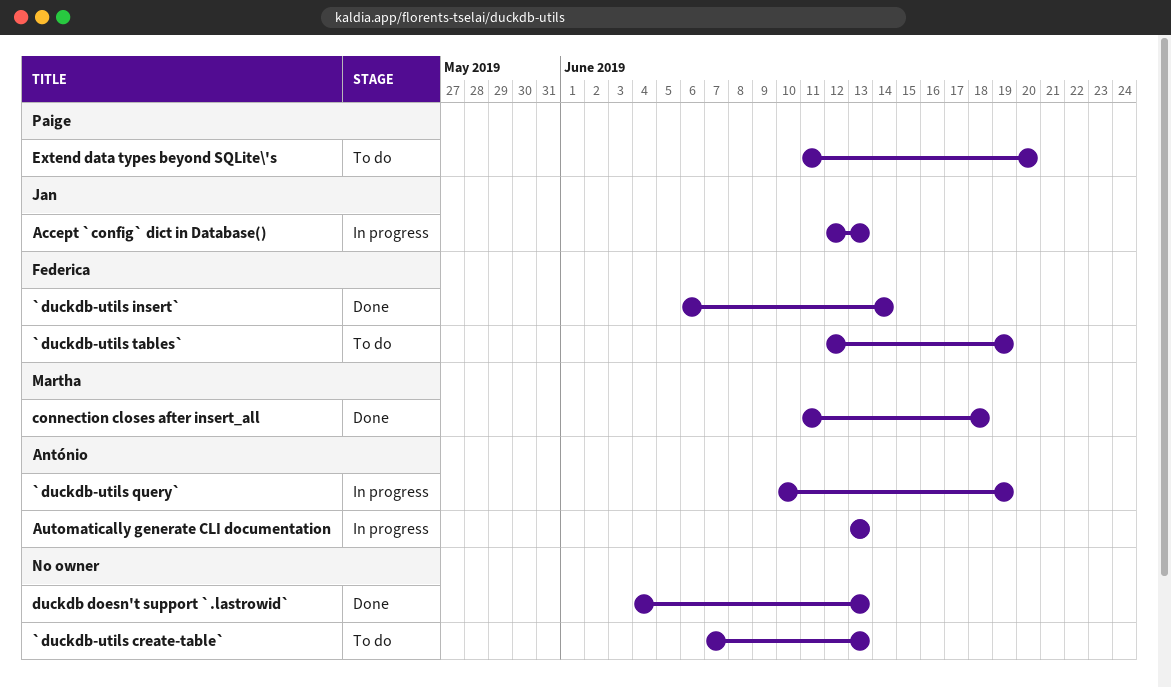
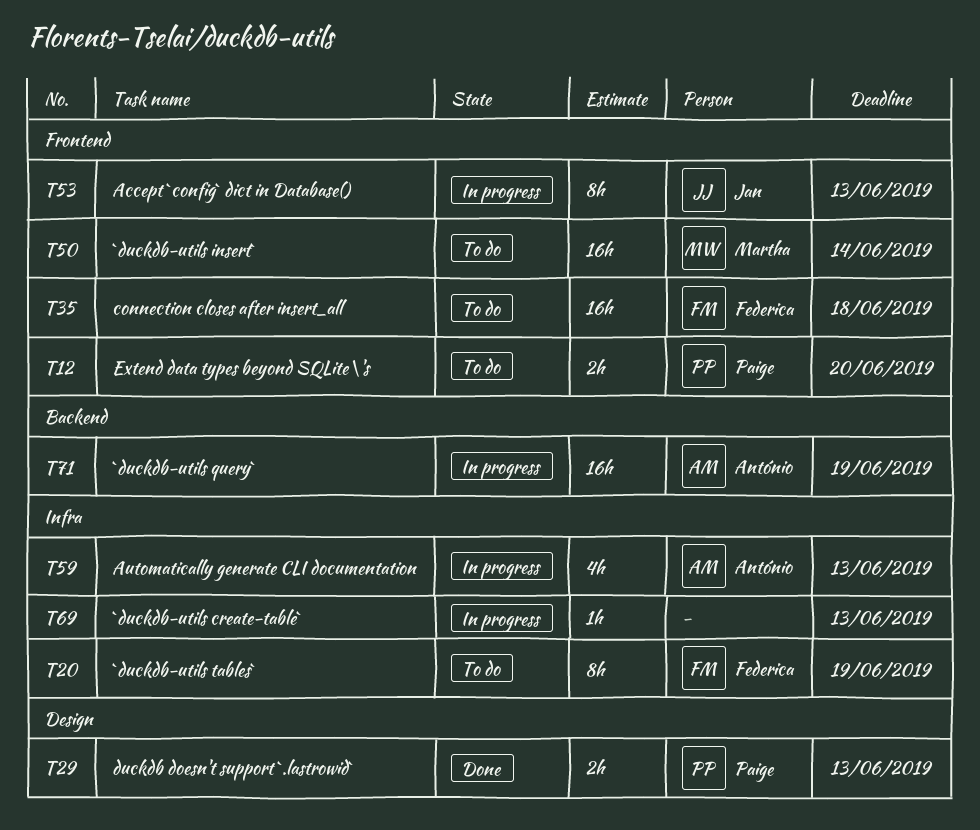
`duckdb-utils create-table`, status: To do -> In progress
`duckdb-utils insert`, status: Done -> To do
`duckdb-utils insert`, owner: Federica -> Martha
connection closes after insert_all, status: Done -> To do
connection closes after insert_all, owner: Martha -> Federica
duckdb doesn't support `.lastrowid`, owner: none -> Paige

